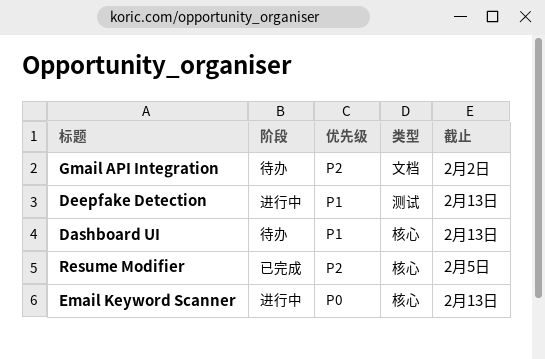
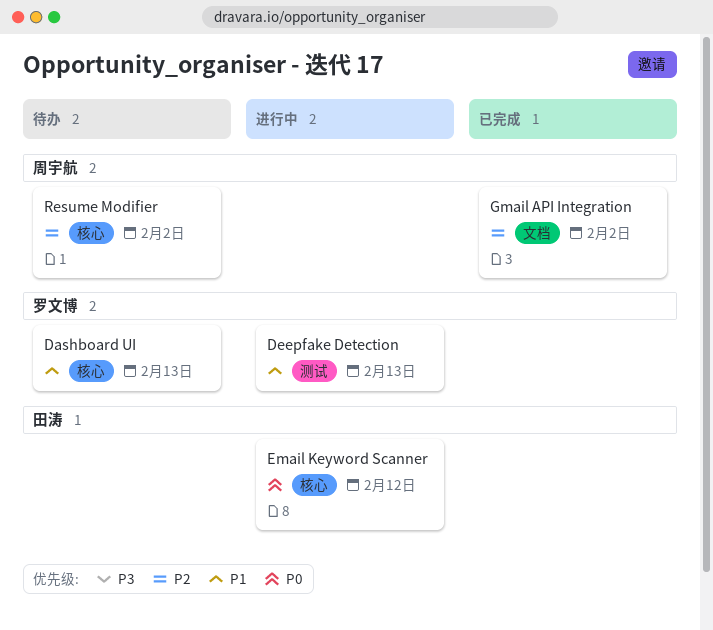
Email Keyword Scanner, due: Feb 13 -> Feb 12
Gmail API Integration, status: 待办 -> 已完成
Resume Modifier, status: 已完成 -> 待办
Resume Modifier, due: Feb 5 -> Feb 2

